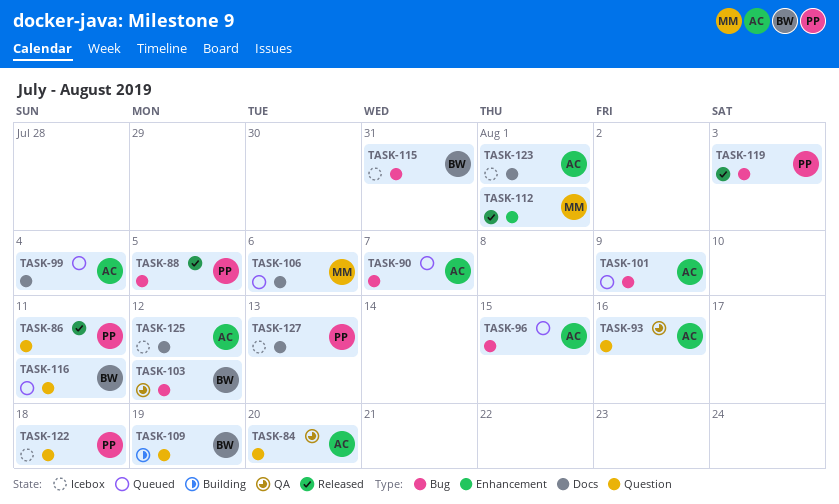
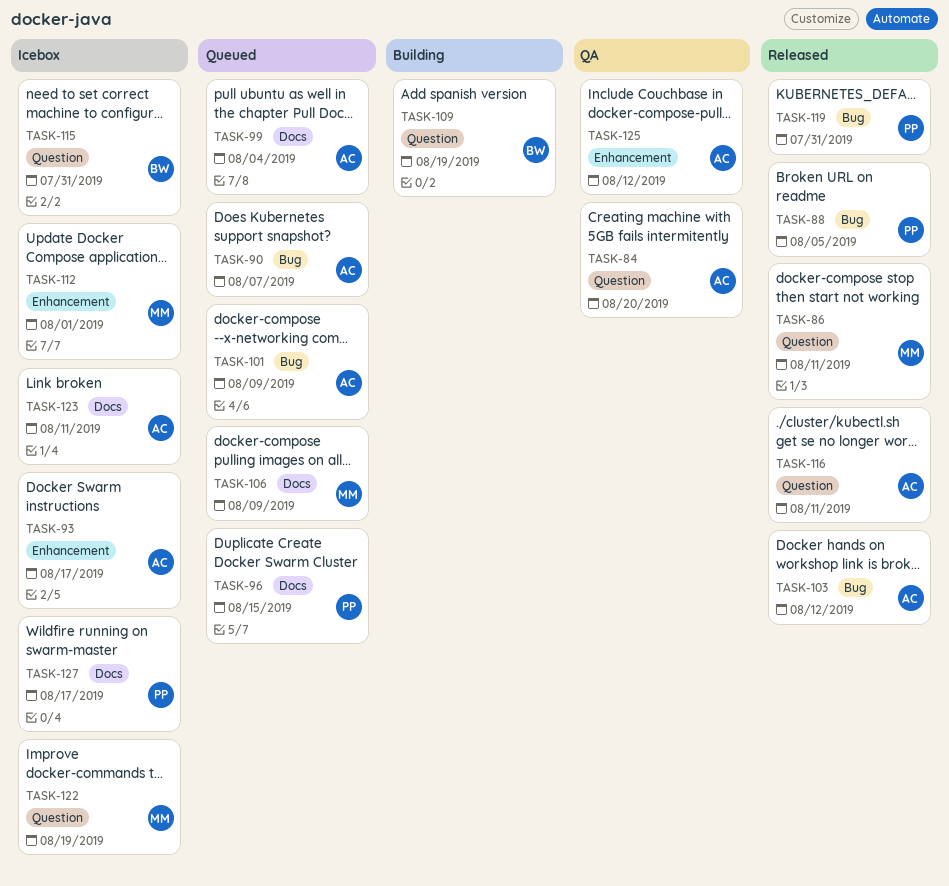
TASK-86, owner: PP -> MM
TASK-93, status: QA -> Icebox
TASK-93, label: Question -> Enhancement
TASK-93, due: Aug 16 -> Aug 17
TASK-96, owner: AC -> PP
TASK-96, label: Bug -> Docs
TASK-103, status: QA -> Released
TASK-103, owner: BW -> AC
TASK-106, due: Aug 6 -> Aug 9
TASK-112, status: Released -> Icebox
TASK-115, label: Bug -> Question
TASK-116, status: Queued -> Released
TASK-116, owner: BW -> AC
TASK-119, due: Aug 3 -> Jul 31
TASK-122, owner: PP -> MM
TASK-122, due: Aug 18 -> Aug 19
TASK-123, due: Aug 1 -> Aug 11
TASK-125, status: Icebox -> QA
TASK-125, label: Docs -> Enhancement
TASK-127, due: Aug 13 -> Aug 17

